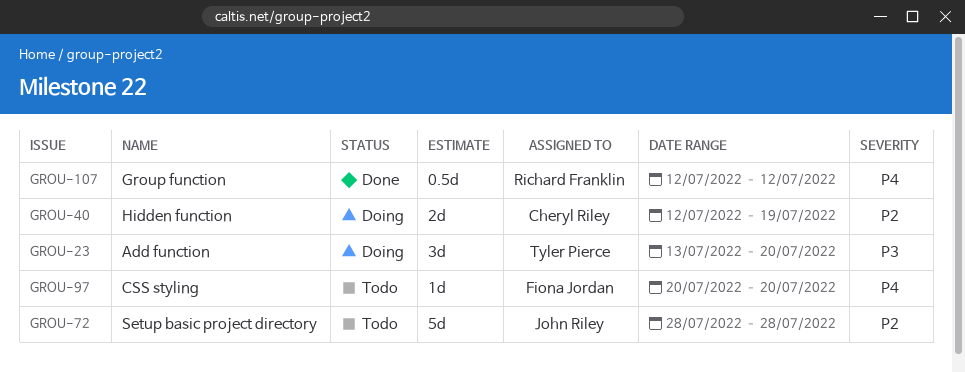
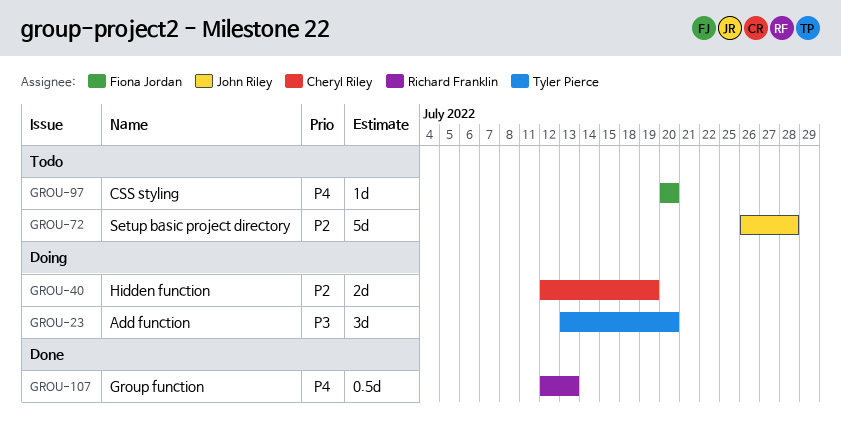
GROU-72, start: Jul 28 -> Jul 26
GROU-107, due: Jul 12 -> Jul 13

